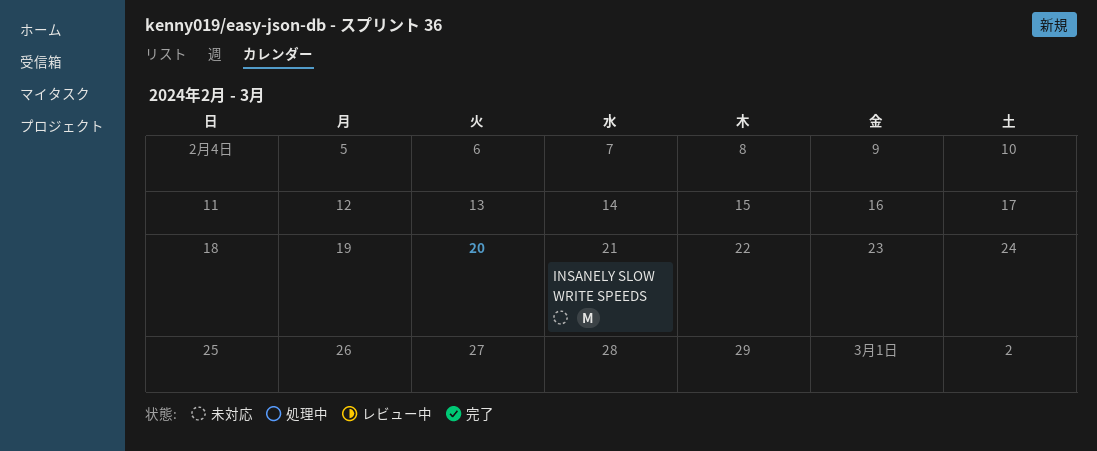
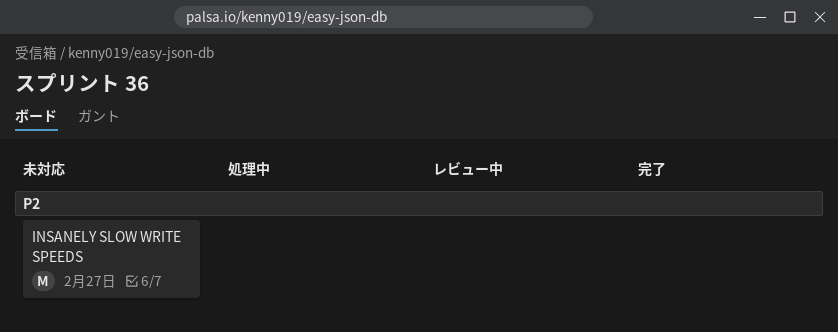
INSANELY SLOW WRITE SPEEDS, due: Feb 21 -> Feb 27

